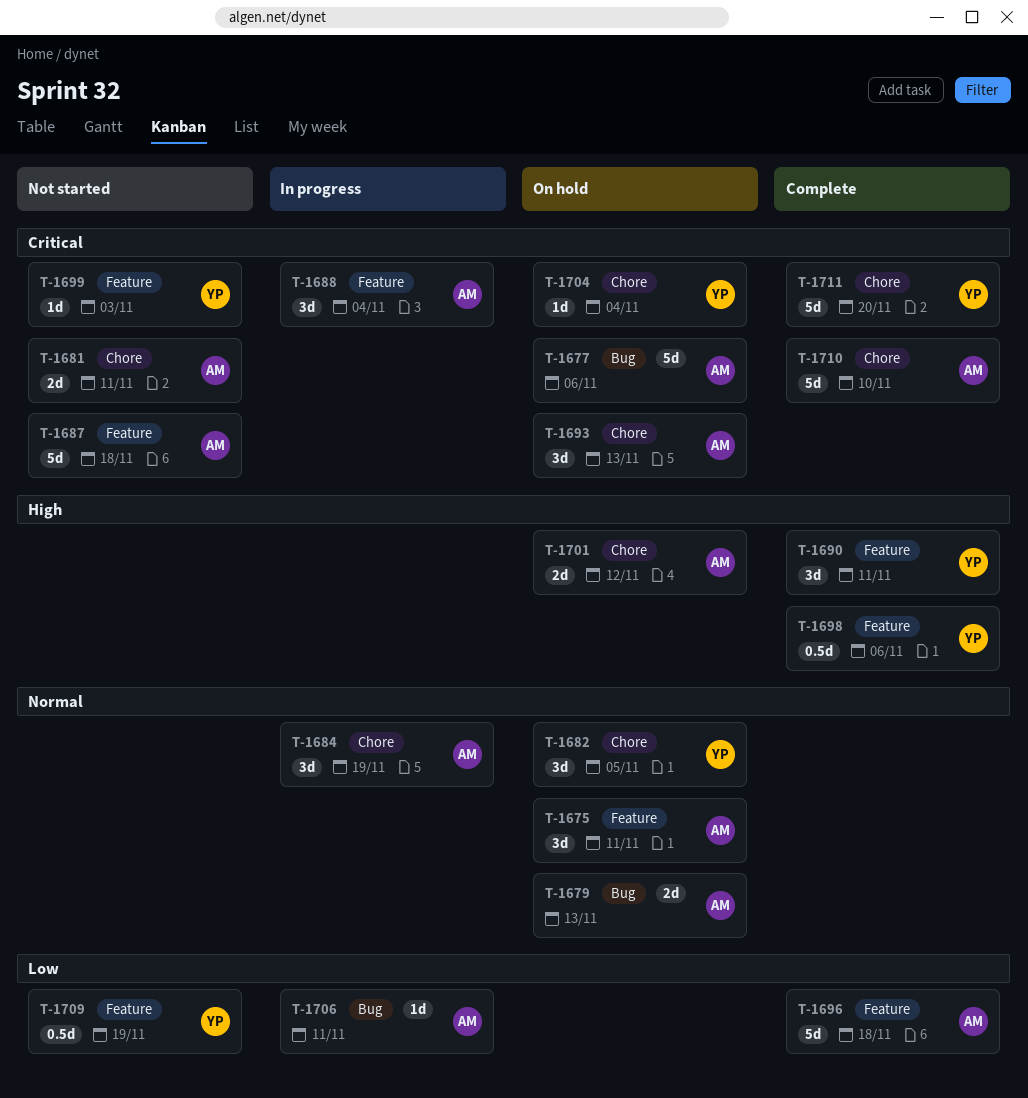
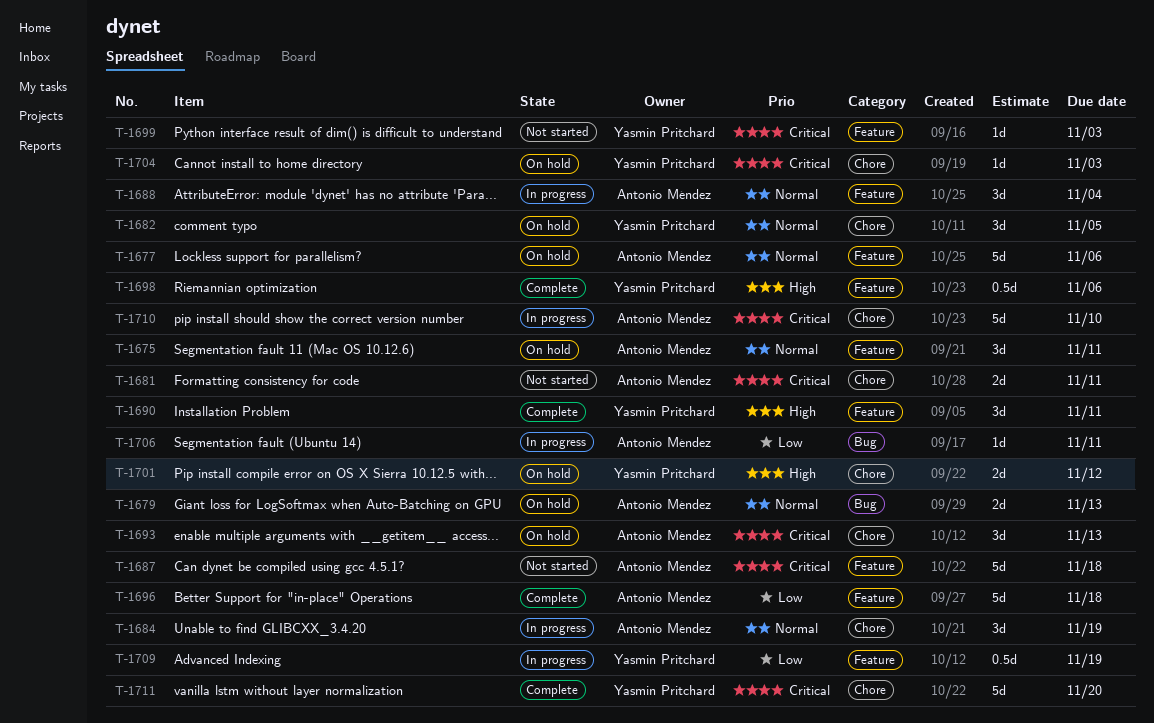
T-1677, priority: Critical -> Normal
T-1677, label: Bug -> Feature
T-1688, priority: Critical -> Normal
T-1701, owner: Antonio Méndez -> Yasmin Pritchard
T-1704, due: Nov 4 -> Nov 3
T-1709, status: Not started -> In progress
T-1710, status: Complete -> In progress

